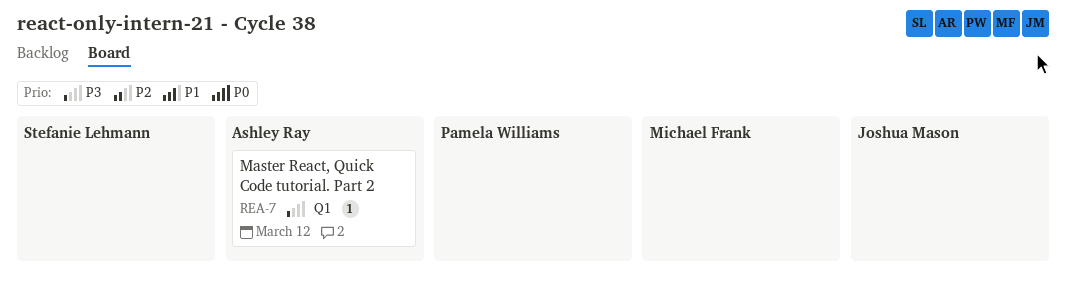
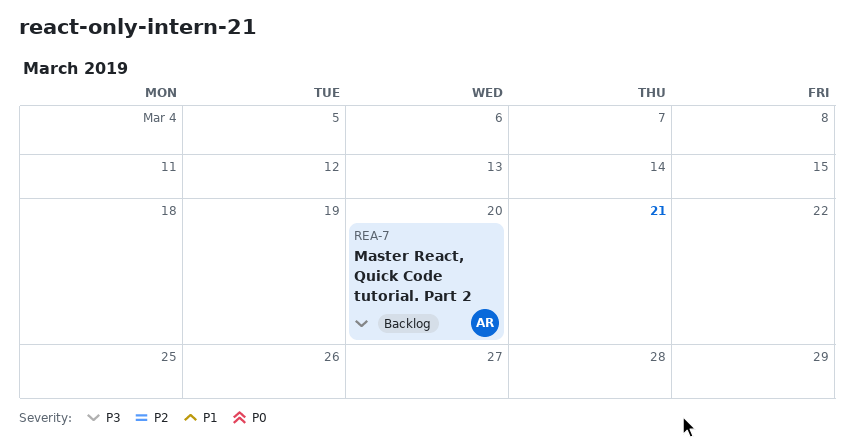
REA-7, due: Mar 12 -> Mar 20

